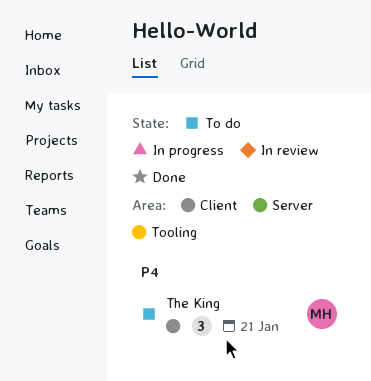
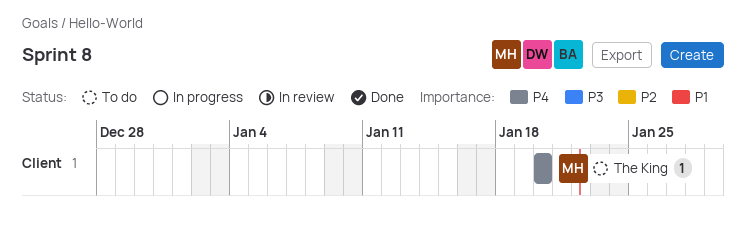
The King, estimate: 3 -> 1
The King, due: Jan 21 -> Jan 20

